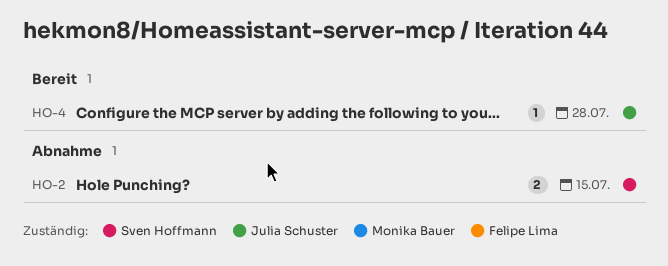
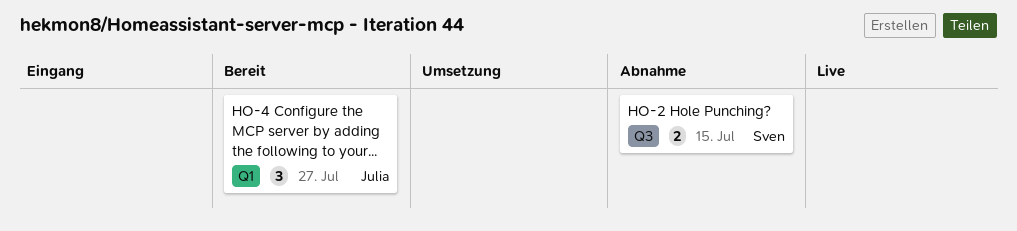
HO-4, estimate: 1 -> 3
HO-4, due: Jul 28 -> Jul 27

